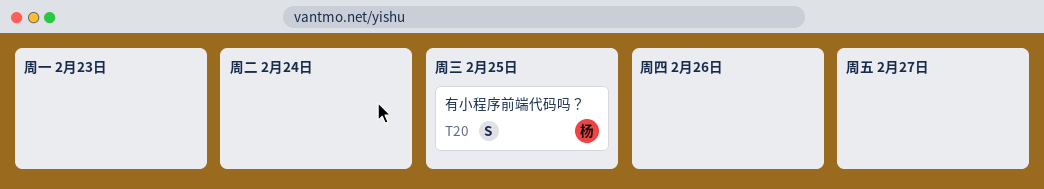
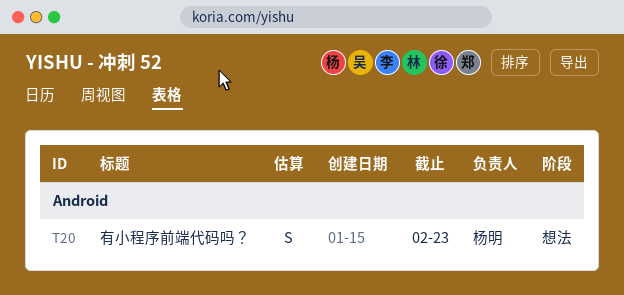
T20, due: Feb 25 -> Feb 23

